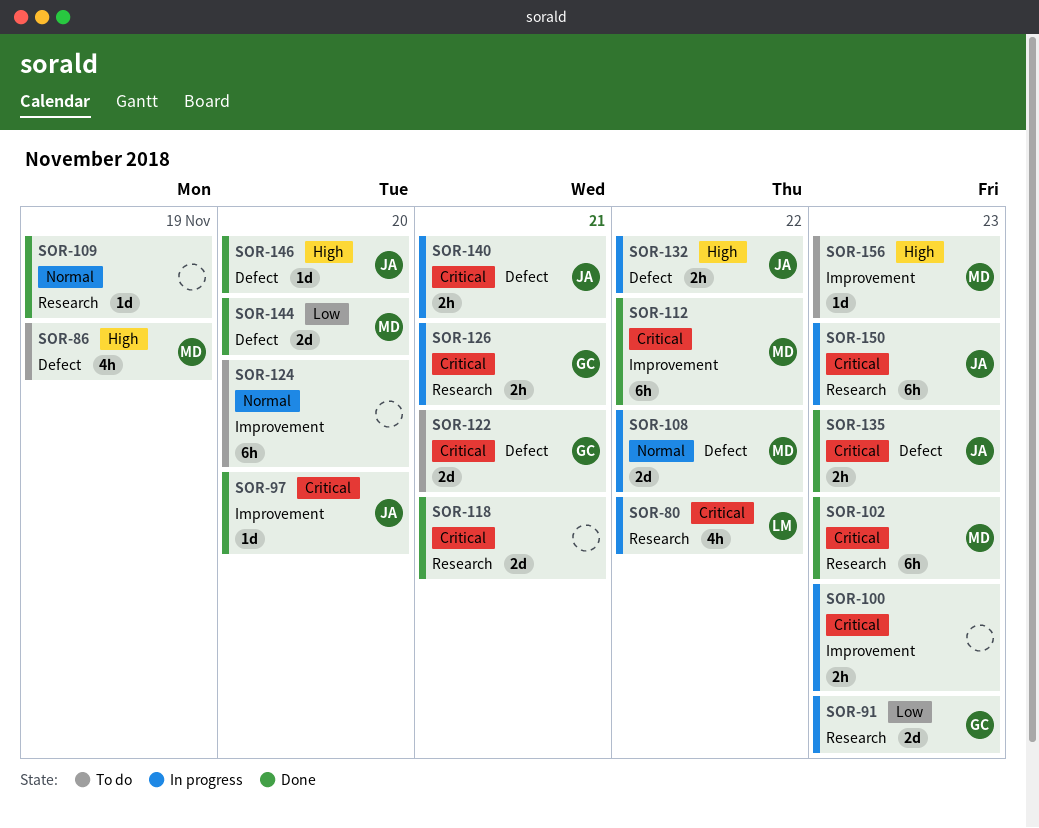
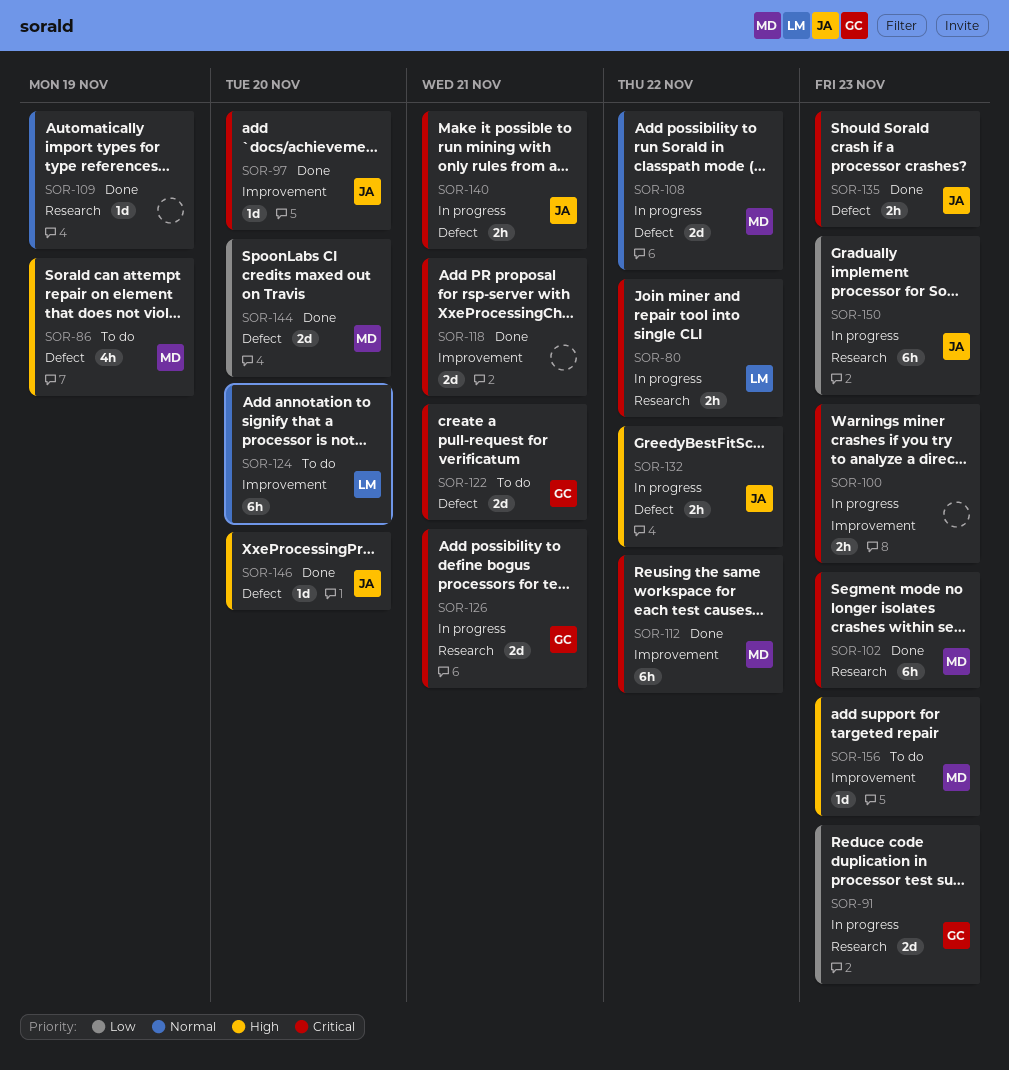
SOR-80, estimate: 4h -> 2h
SOR-118, label: Research -> Improvement
SOR-124, owner: none -> LM
SOR-126, estimate: 2h -> 2d
SOR-150, priority: Critical -> Low

